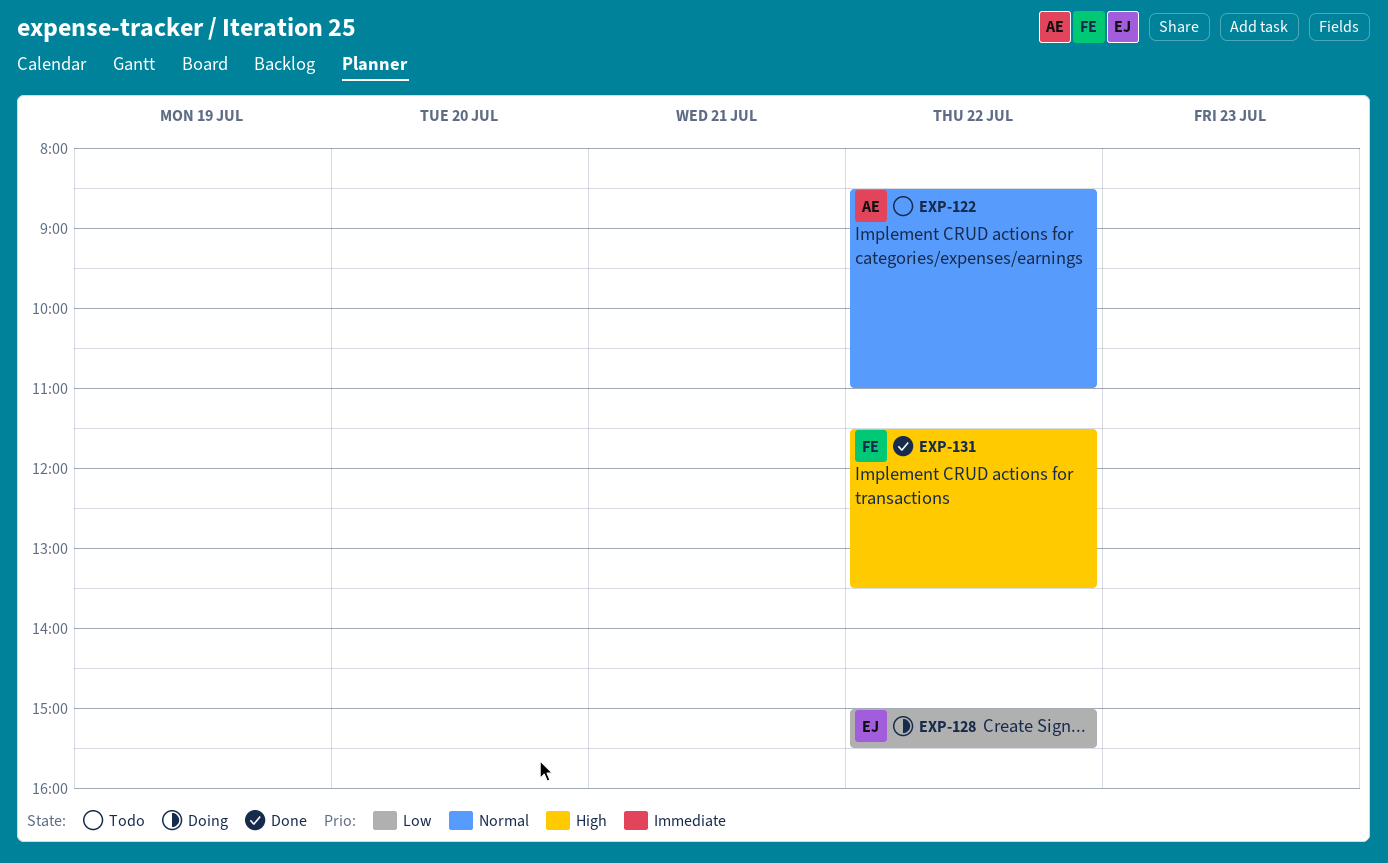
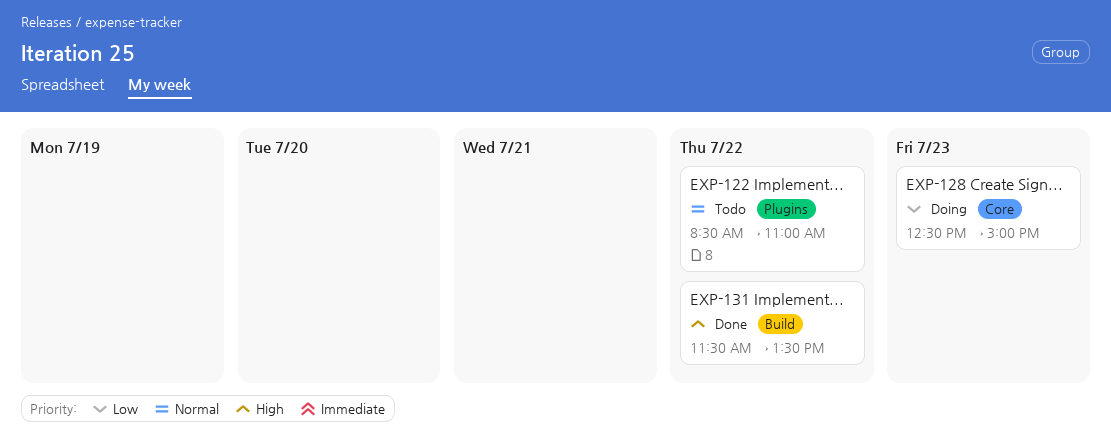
EXP-128, day: Jul 22 -> Jul 23
EXP-128, begins: 15:00 -> 12:30
EXP-128, ends: 15:30 -> 15:00

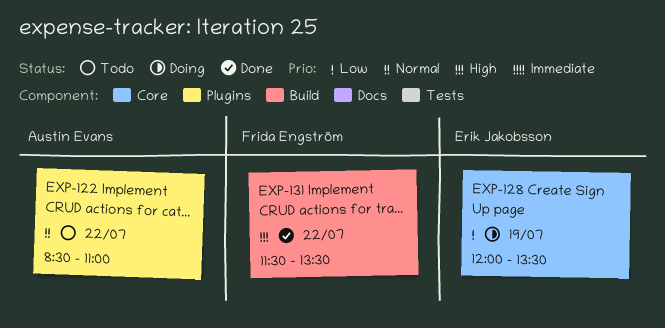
EXP-128, day: Jul 23 -> Jul 19
EXP-128, begins: 12:30 -> 12:00
EXP-128, ends: 15:00 -> 13:30

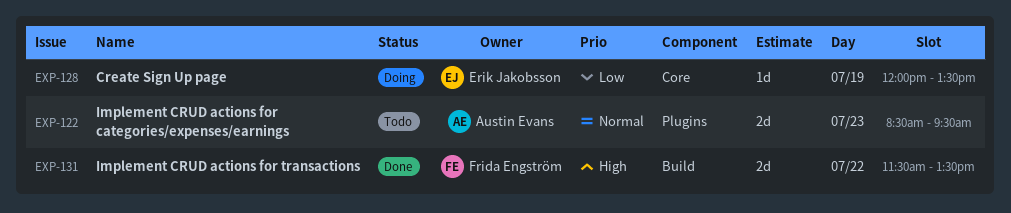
EXP-122, day: Jul 22 -> Jul 23
EXP-122, ends: 11:00 -> 09:30

